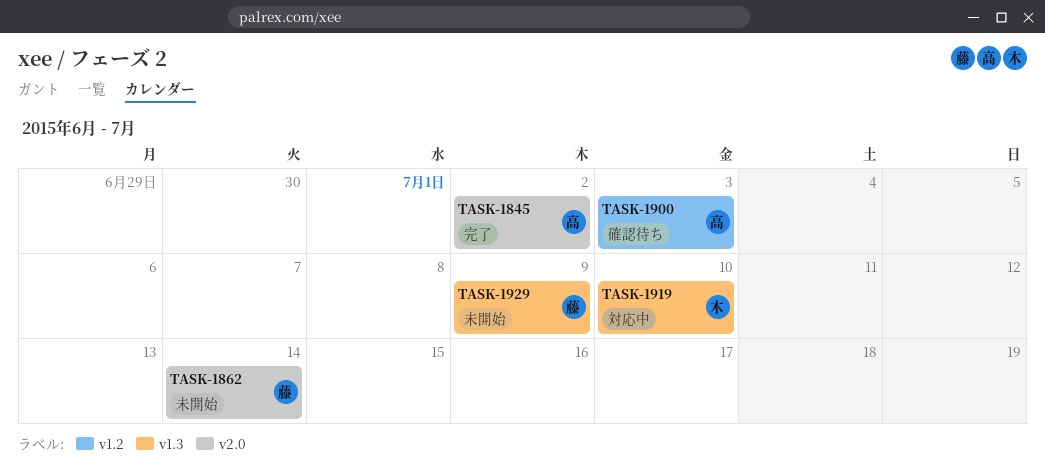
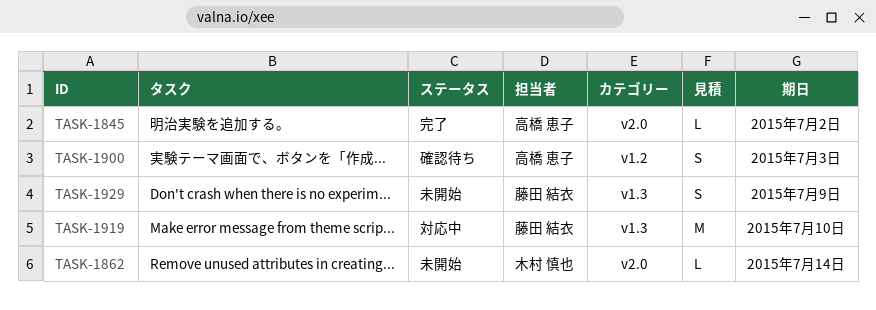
TASK-1862, owner: 藤田 結衣 -> 木村 慎也
TASK-1919, owner: 木村 慎也 -> 藤田 結衣

